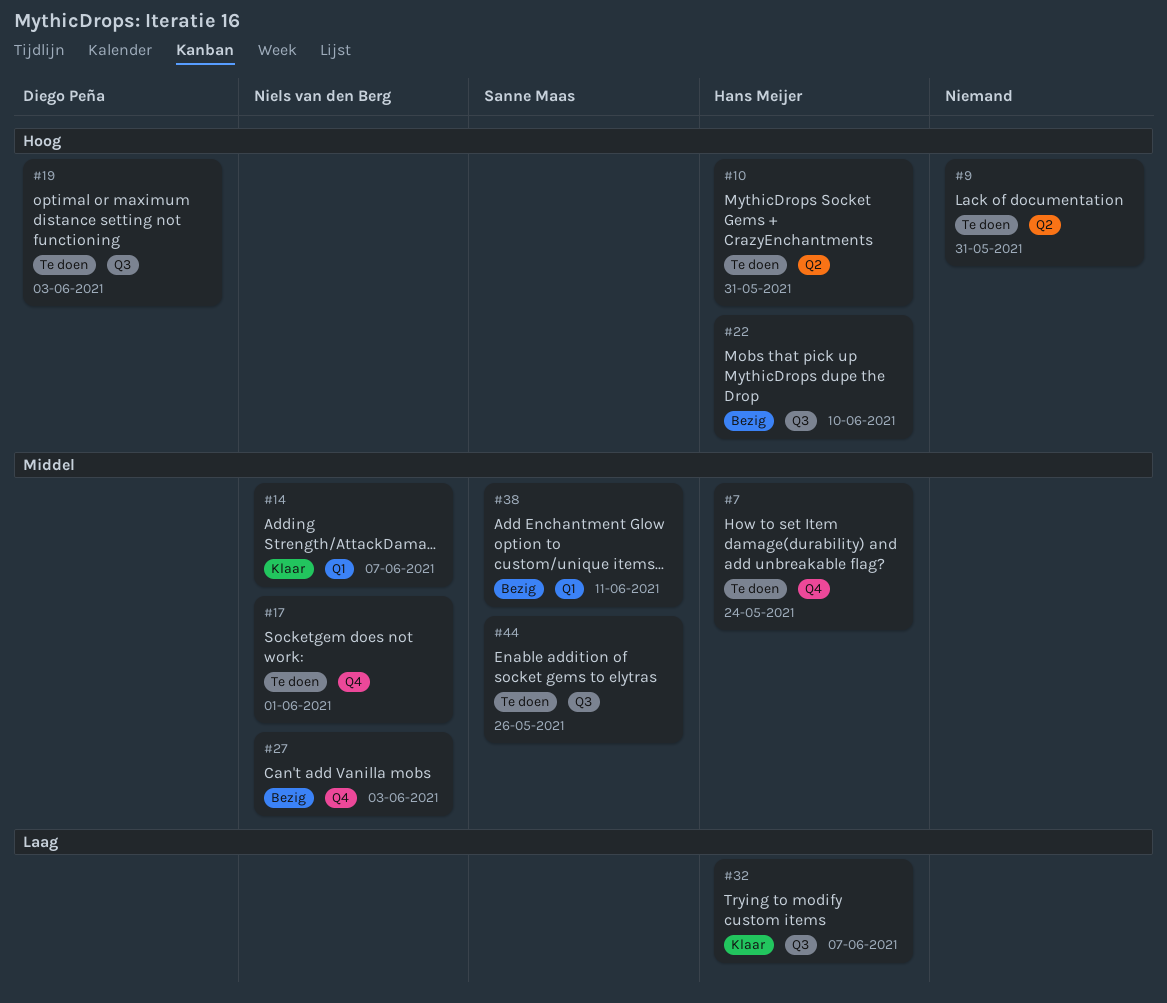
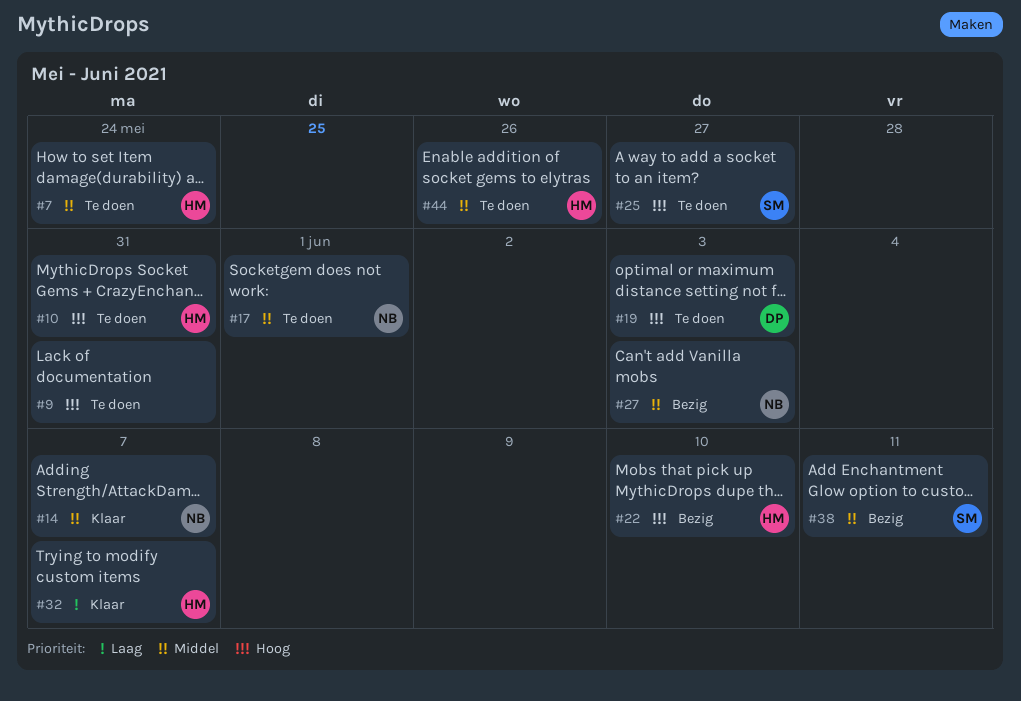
#25: none -> present
#44, owner: Sanne Maas -> Hans Meijer

